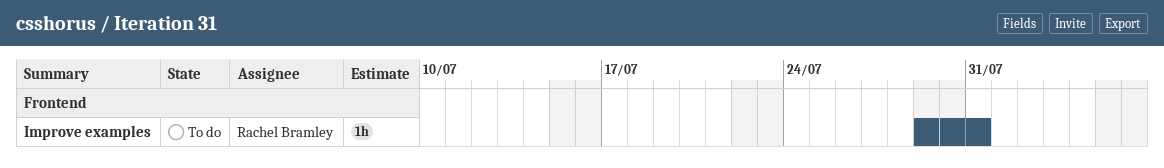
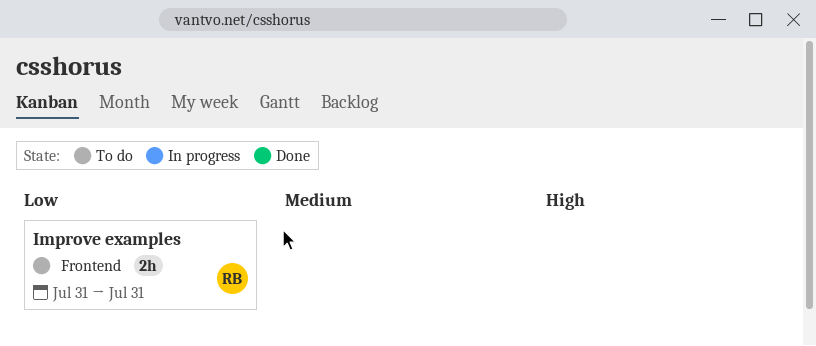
Improve examples, estimate: 1h -> 2h
Improve examples, start: Jul 29 -> Jul 31

